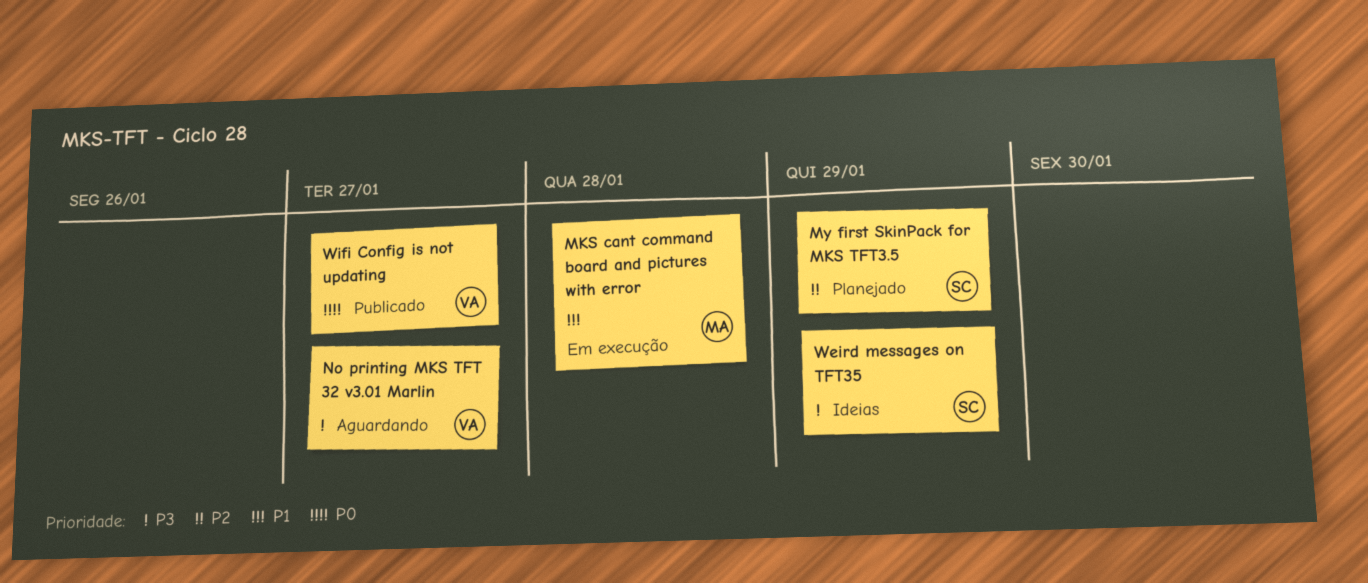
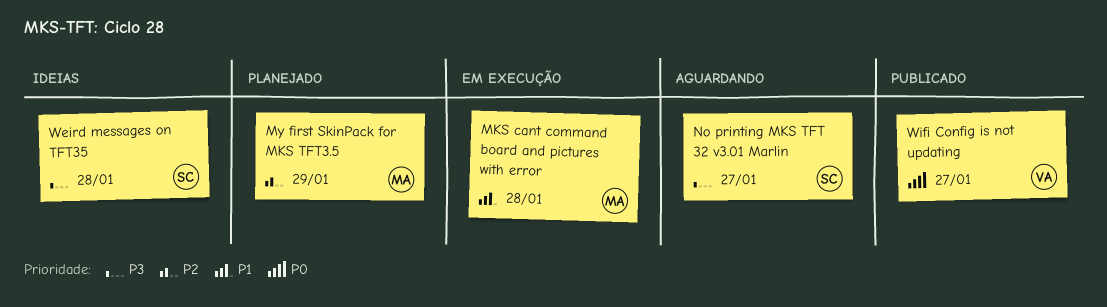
My first SkinPack for MKS TFT3.5, owner: SC -> MA
No printing MKS TFT 32 v3.01 Marlin, owner: VA -> SC
Weird messages on TFT35, due: Jan 29 -> Jan 28

